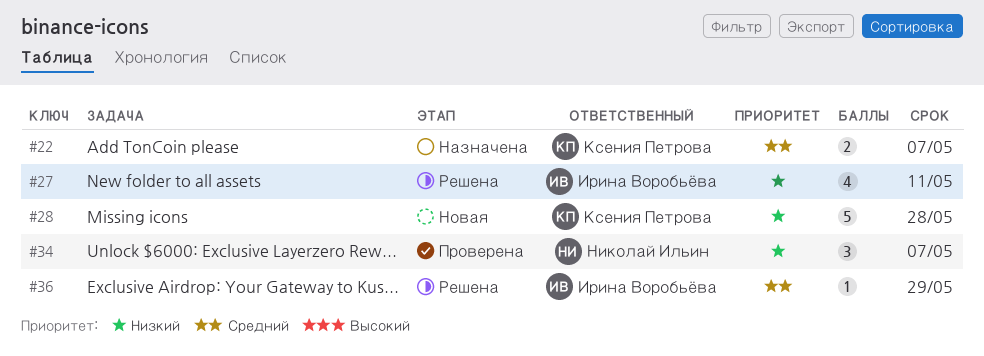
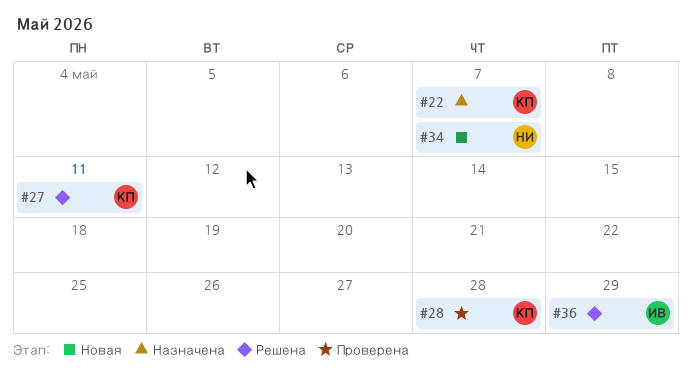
#27, owner: Ирина Воробьёва -> Ксения Петрова
#28, status: Новая -> Проверена
#34, status: Проверена -> Новая

